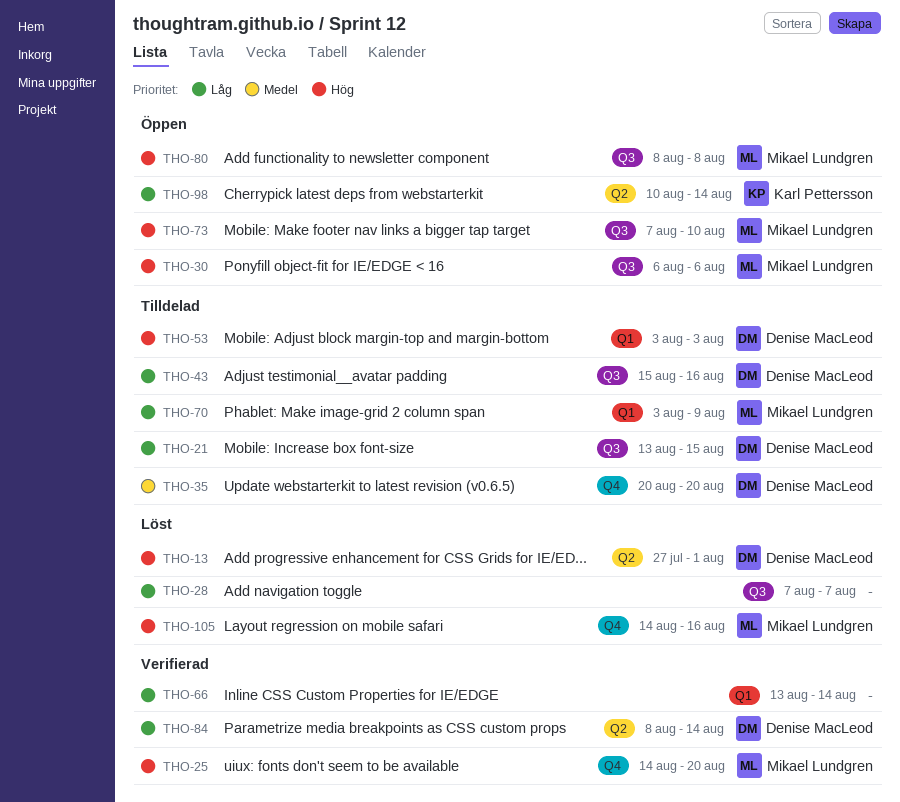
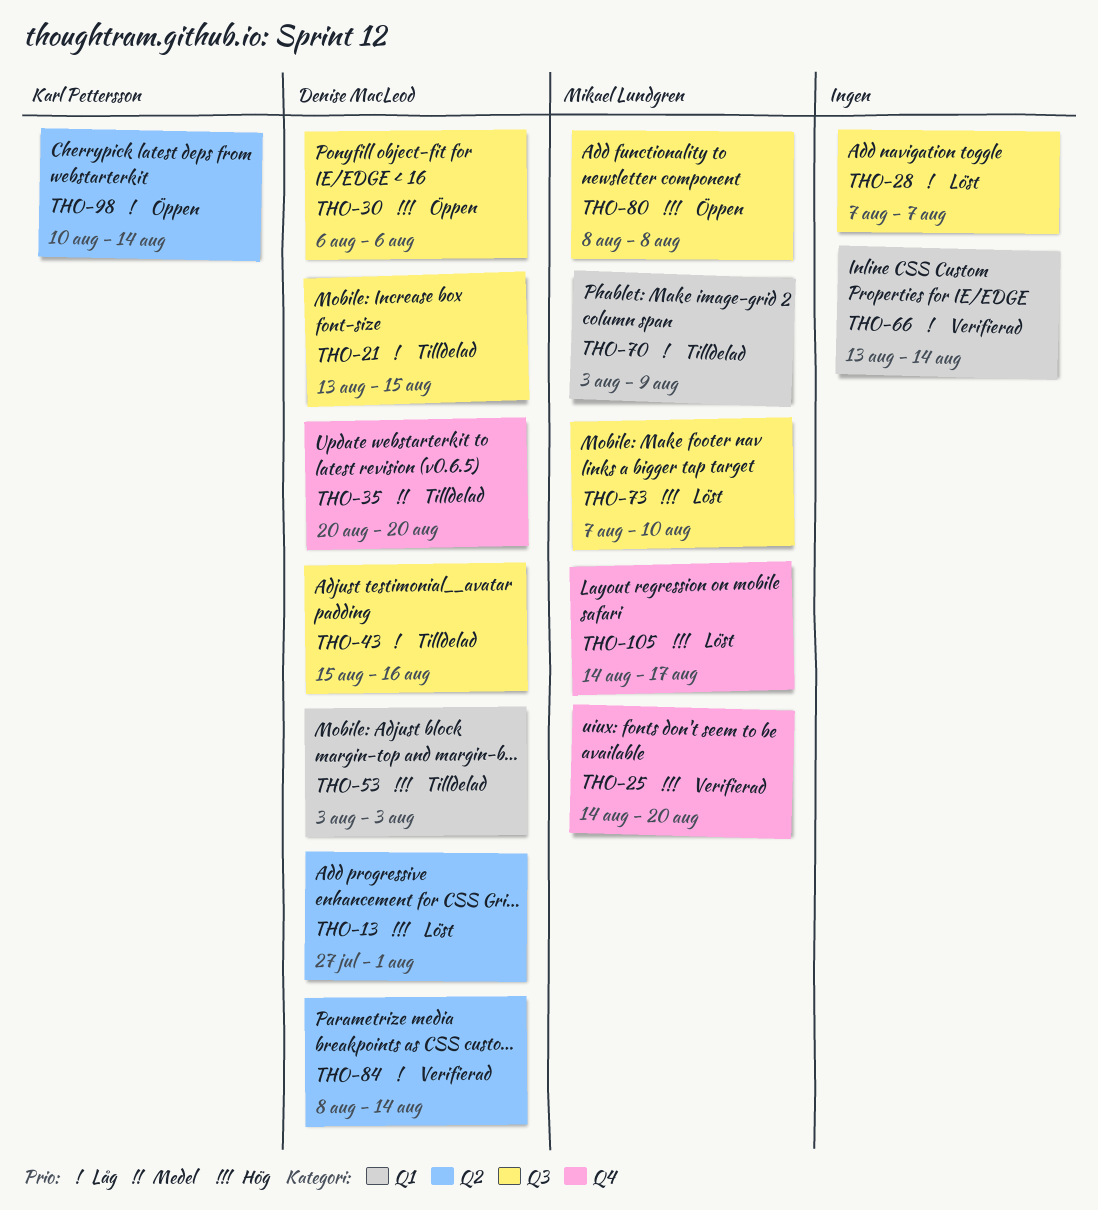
THO-30, owner: Mikael Lundgren -> Denise MacLeod
THO-73, status: Öppen -> Löst
THO-105, due: Aug 16 -> Aug 17

